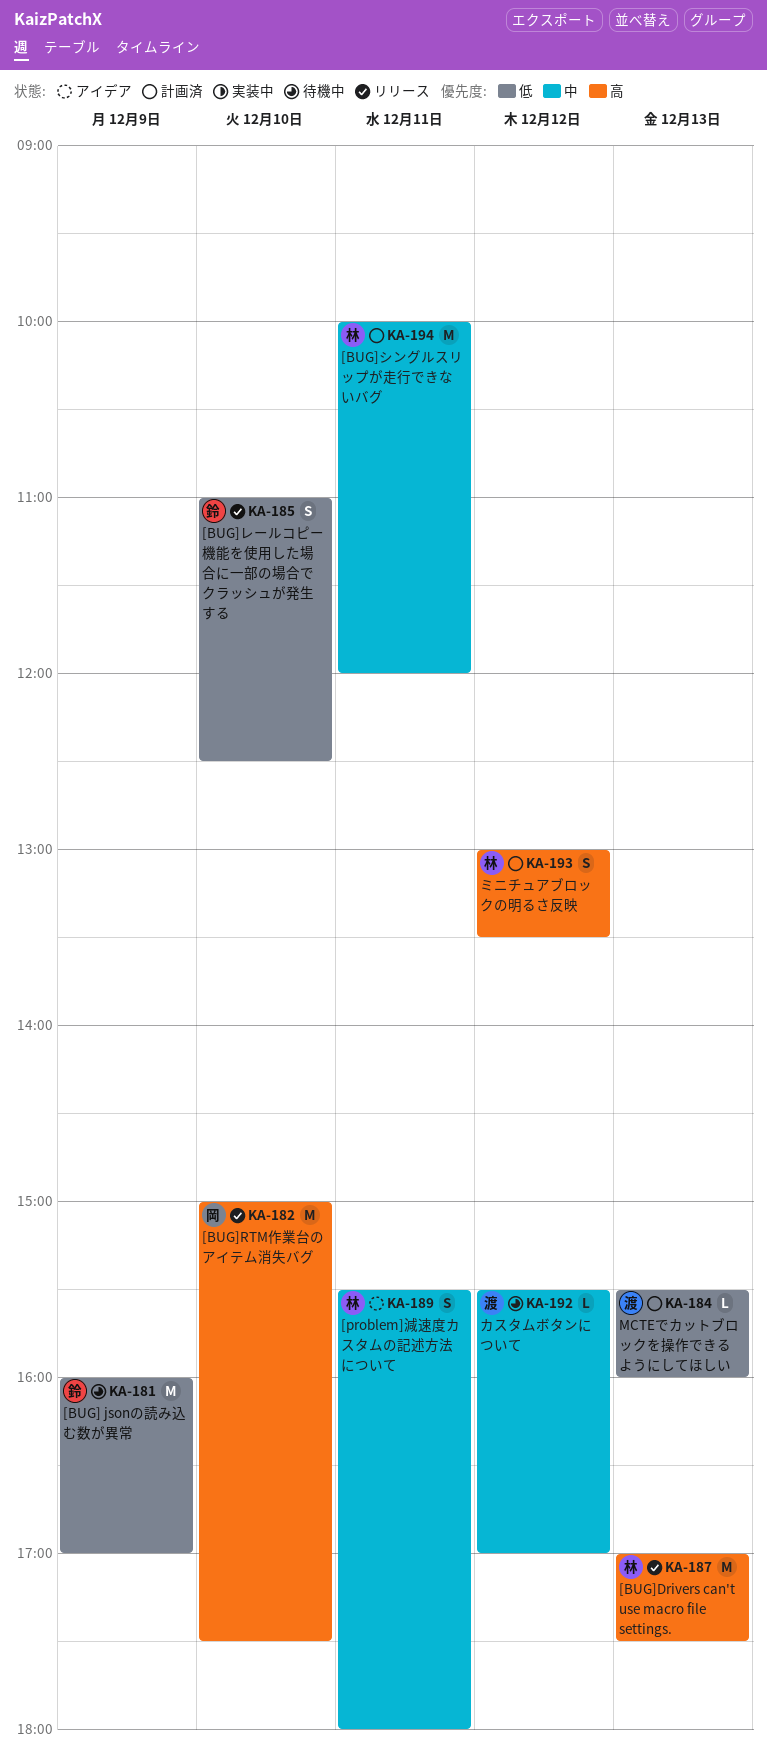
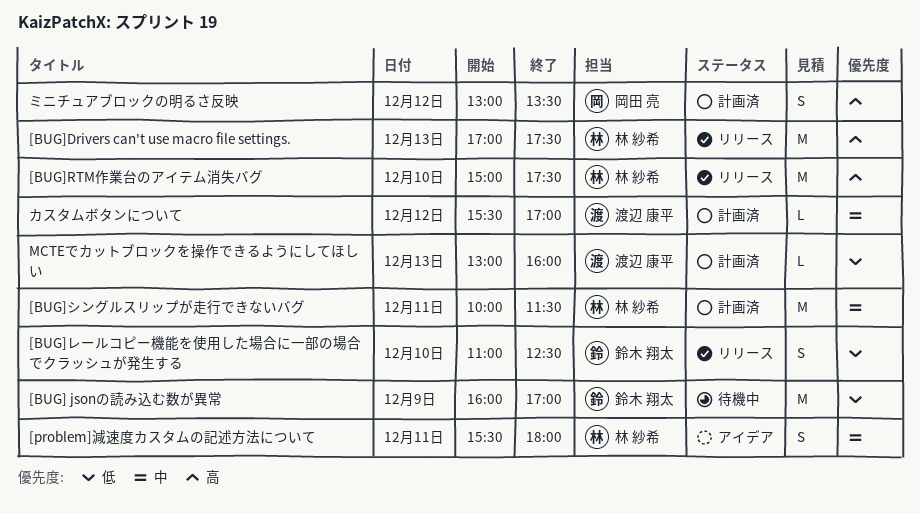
[BUG]RTM作業台のアイテム消失バグ, owner: 岡田 亮 -> 林 紗希
[BUG]シングルスリップが走行できないバグ, ends: 12:00 -> 11:30
MCTEでカットブロックを操作できるようにしてほしい, begins: 15:30 -> 13:00
カスタムボタンについて, status: 待機中 -> 計画済
ミニチュアブロックの明るさ反映, owner: 林 紗希 -> 岡田 亮

